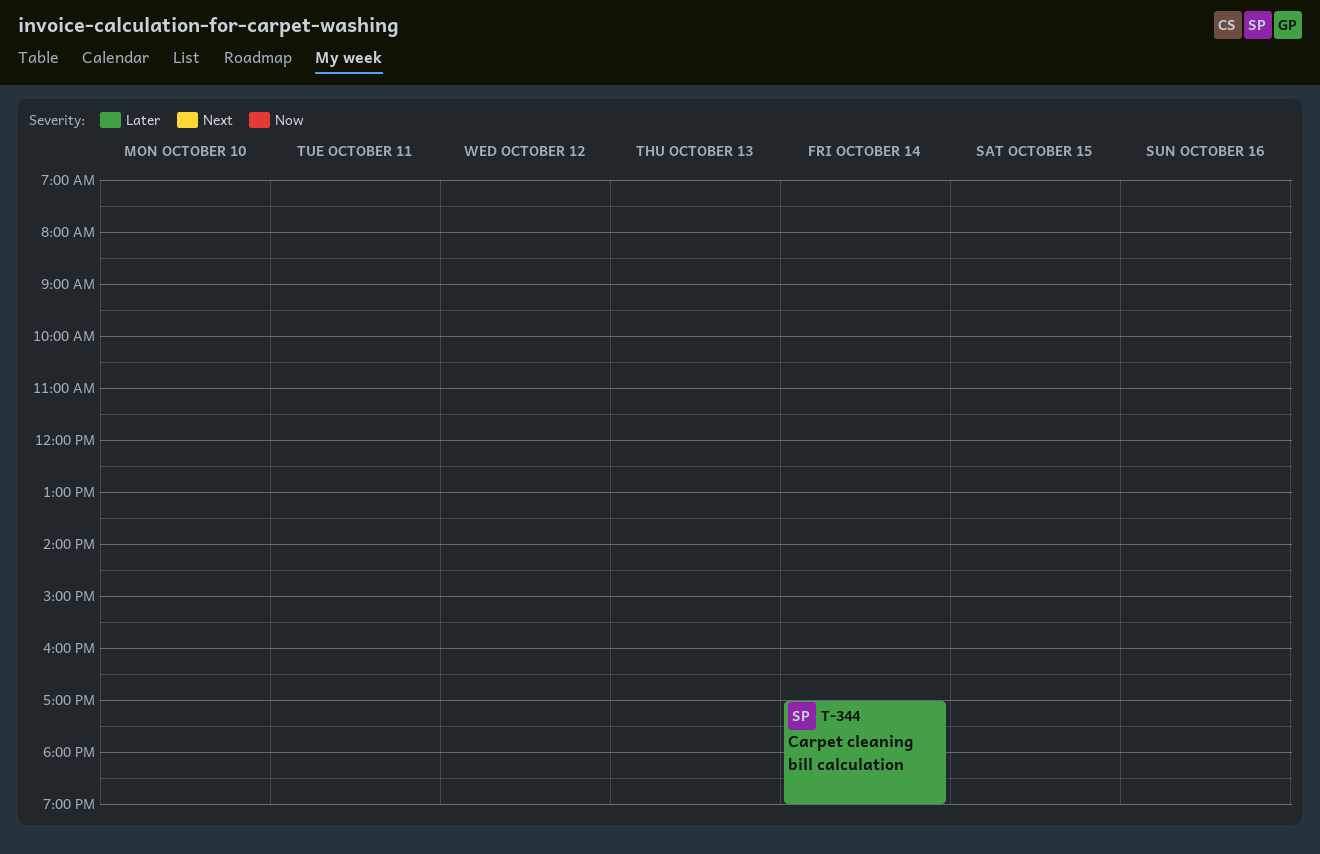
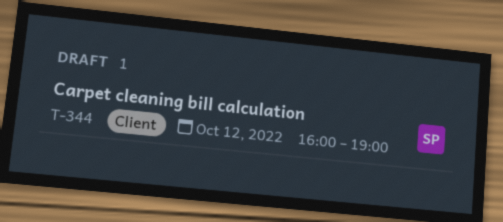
T-344, day: Oct 14 -> Oct 12
T-344, begins: 17:00 -> 16:00

